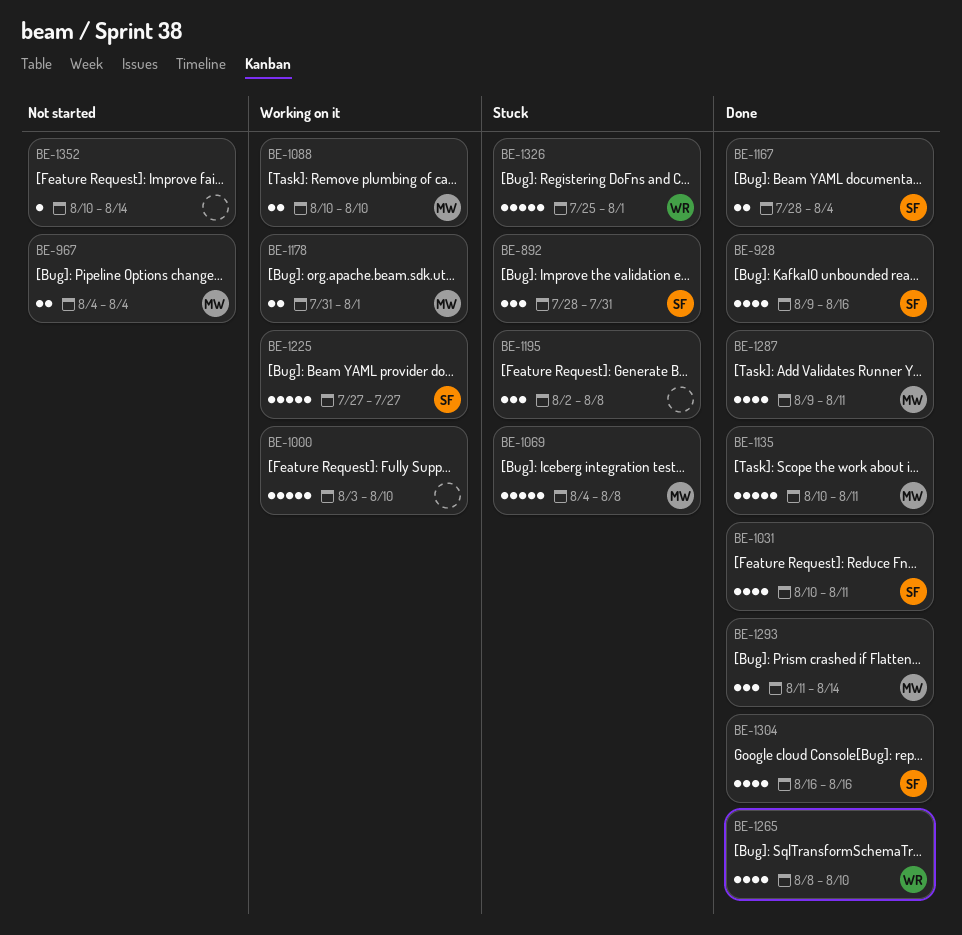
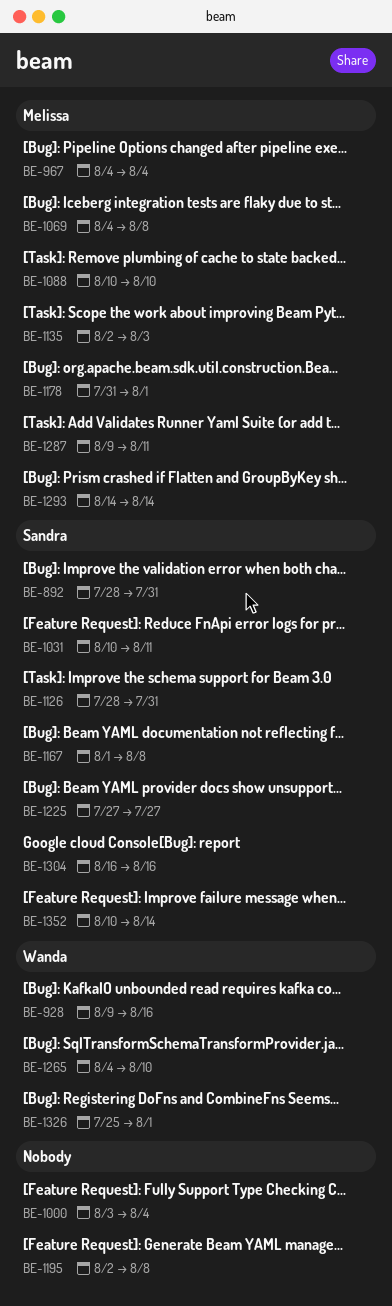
BE-928, owner: Sandra -> Wanda
BE-1000, due: Aug 10 -> Aug 4
BE-1126: none -> present
BE-1135, start: Aug 10 -> Aug 2
BE-1135, due: Aug 11 -> Aug 3
BE-1167, start: Jul 28 -> Aug 1
BE-1167, due: Aug 4 -> Aug 8
BE-1265, start: Aug 8 -> Aug 4
BE-1293, start: Aug 11 -> Aug 14
BE-1352, owner: none -> Sandra

